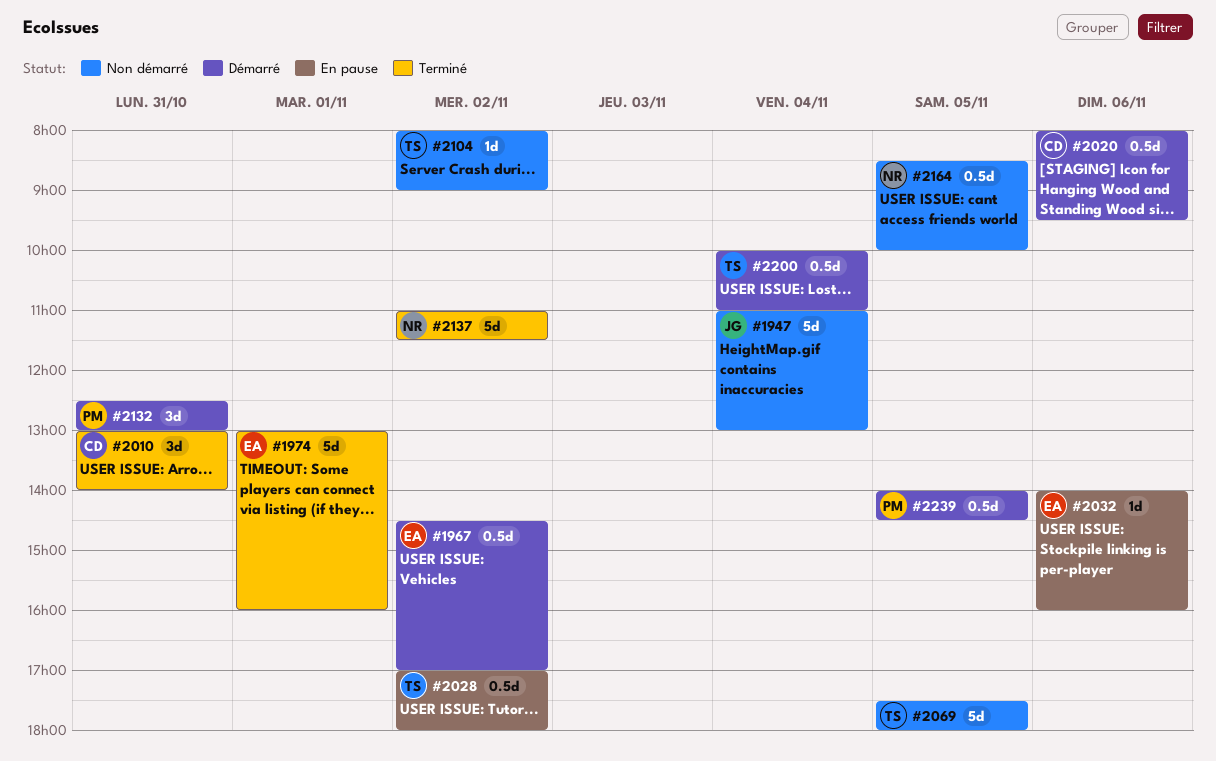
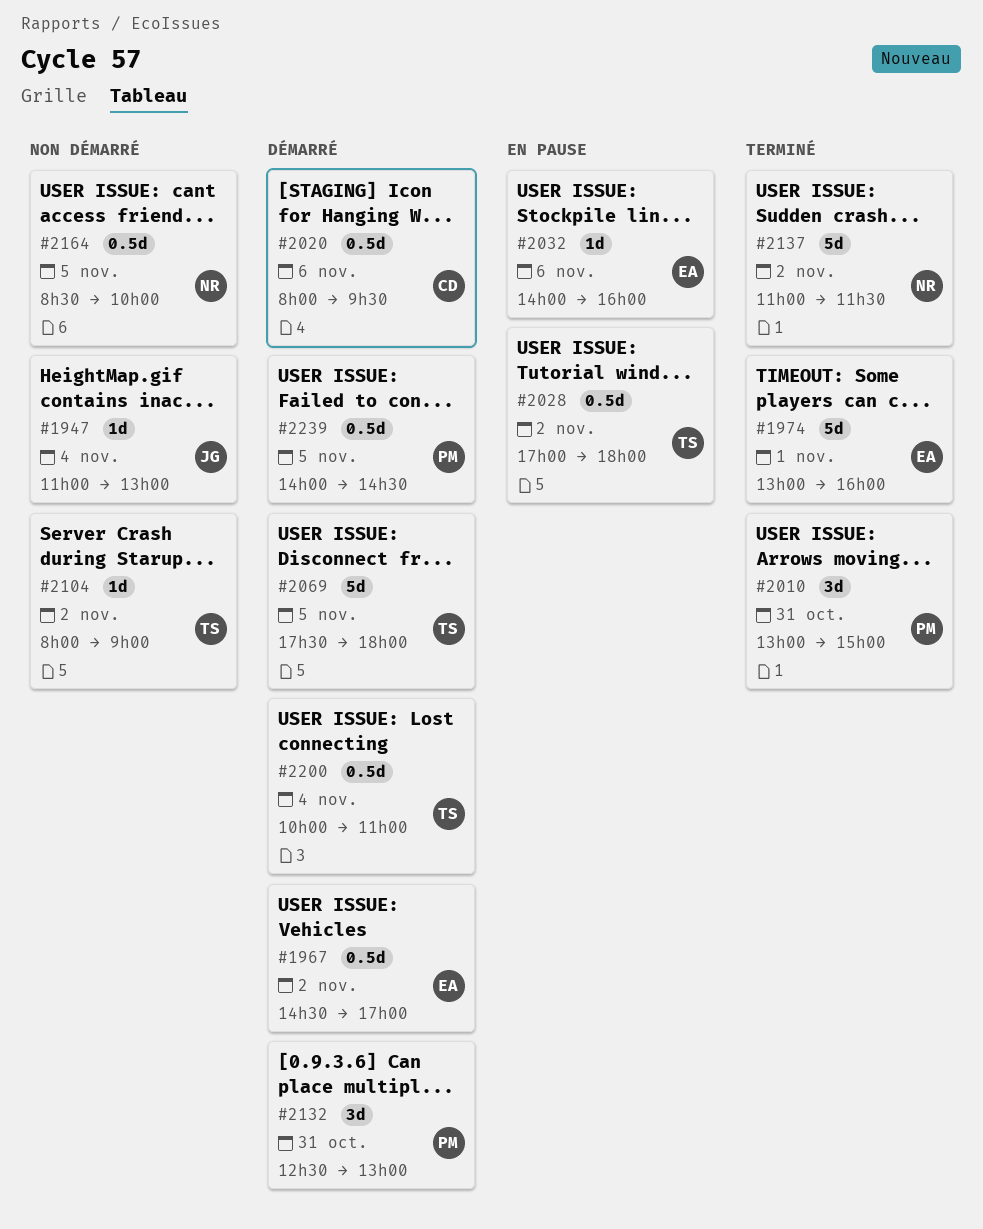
#1947, estimate: 5d -> 1d
#2010, owner: CD -> PM
#2010, ends: 14:00 -> 15:00
#2069, status: Non démarré -> Démarré

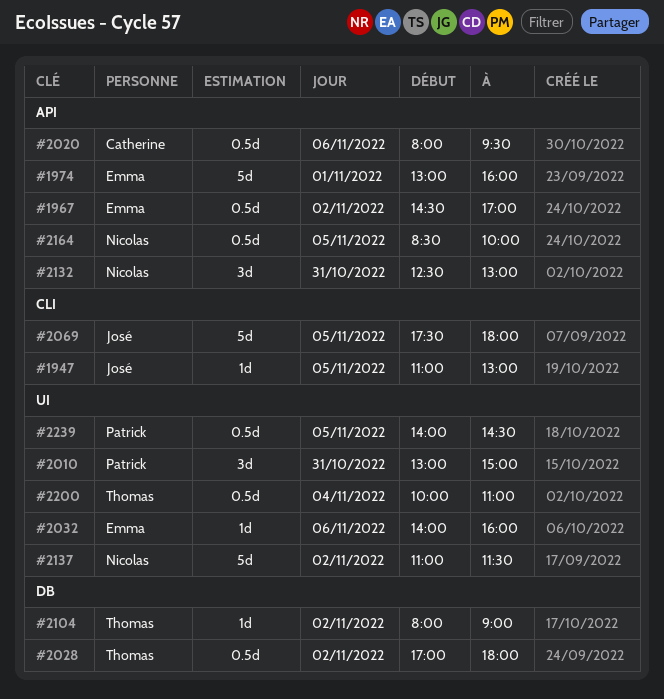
#1947, day: Nov 4 -> Nov 5
#2069, owner: Thomas -> José
#2132, owner: Patrick -> Nicolas

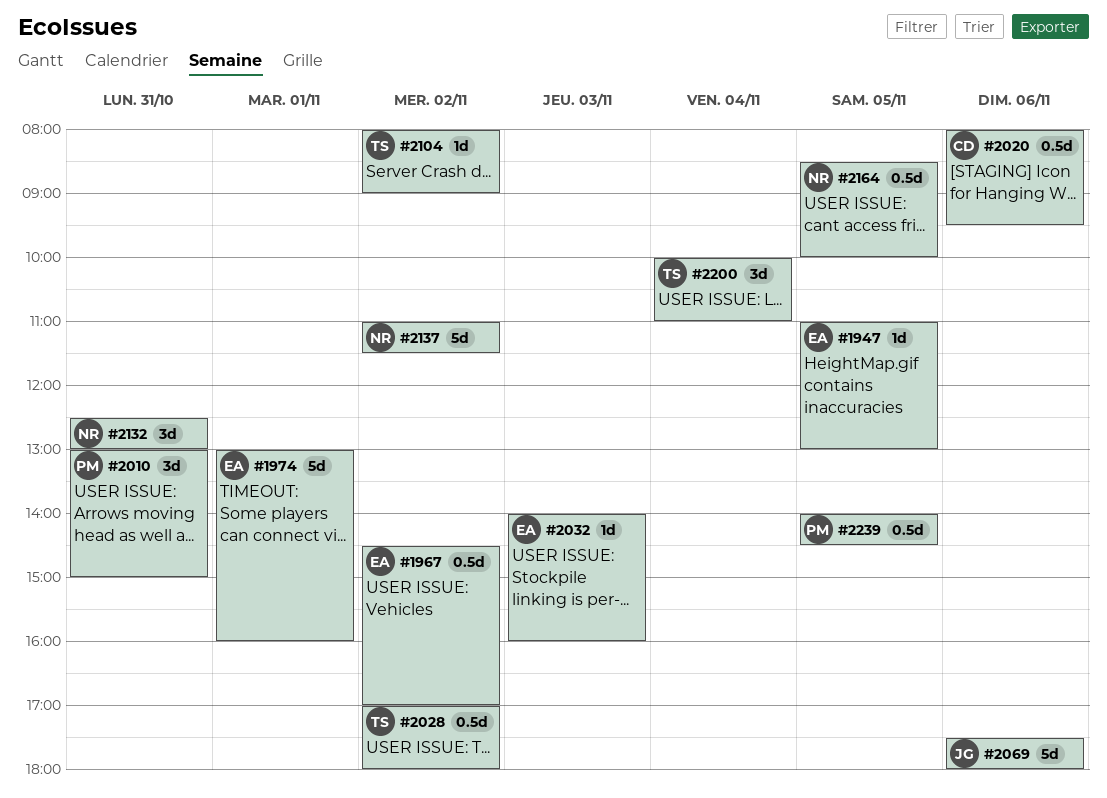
#1947, owner: José -> Emma
#2032, day: Nov 6 -> Nov 3
#2069, day: Nov 5 -> Nov 6
#2200, estimate: 0.5d -> 3d

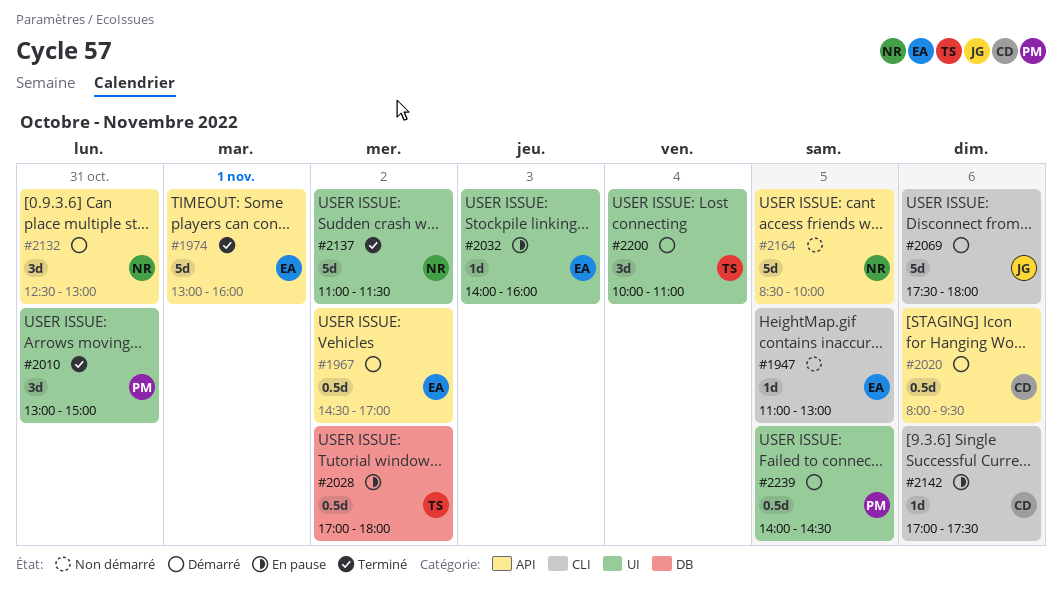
#2104: present -> none
#2142: none -> present
#2164, estimate: 0.5d -> 5d

